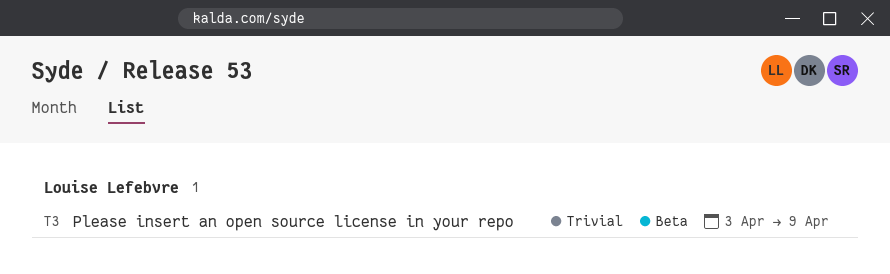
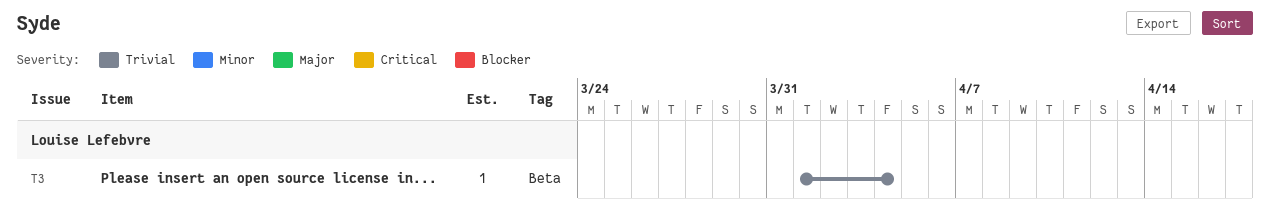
T3, start: Apr 3 -> Apr 1
T3, due: Apr 9 -> Apr 4

